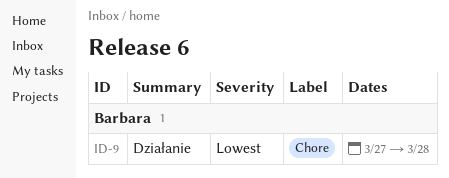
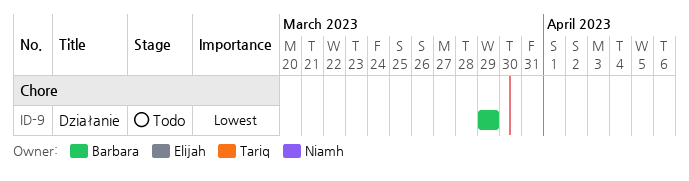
ID-9, start: Mar 27 -> Mar 29
ID-9, due: Mar 28 -> Mar 29

